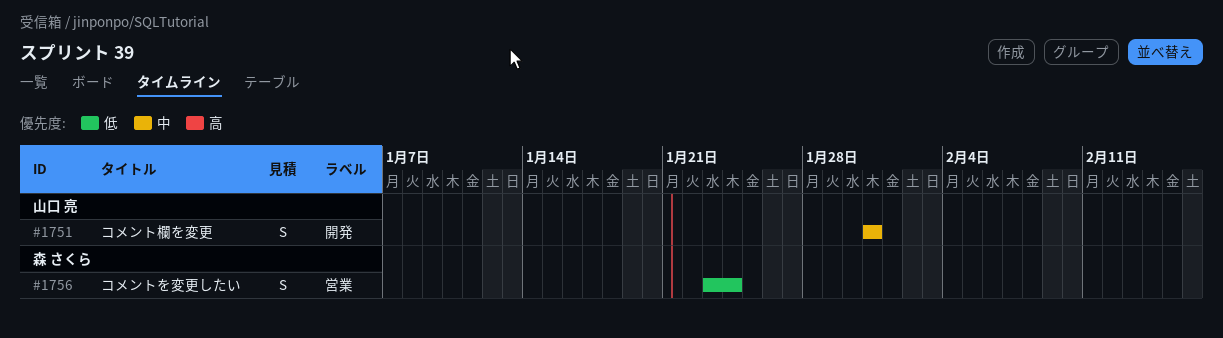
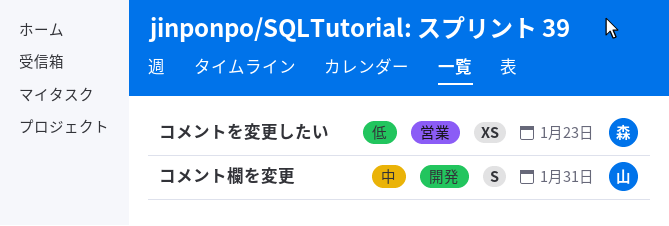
コメントを変更したい, estimate: S -> XS
コメントを変更したい, due: Jan 24 -> Jan 23

